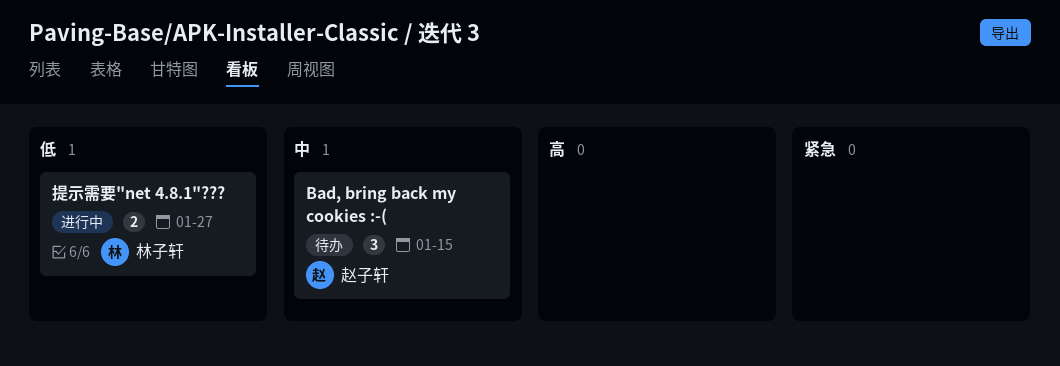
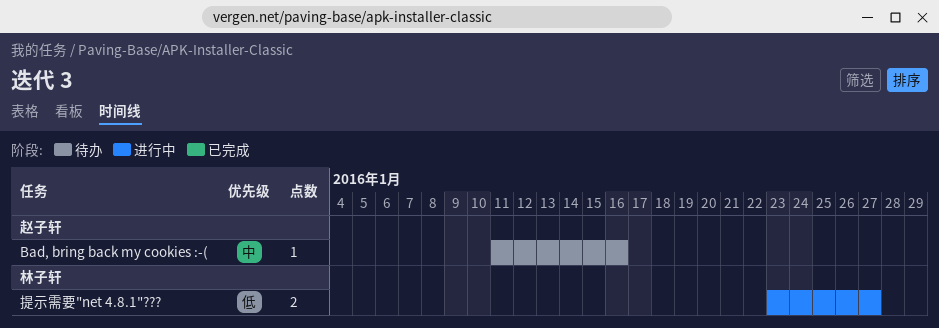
Bad, bring back my cookies :-(, estimate: 3 -> 1
Bad, bring back my cookies :-(, due: Jan 15 -> Jan 16

